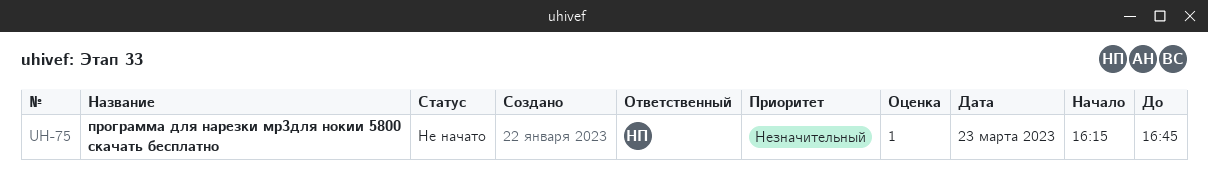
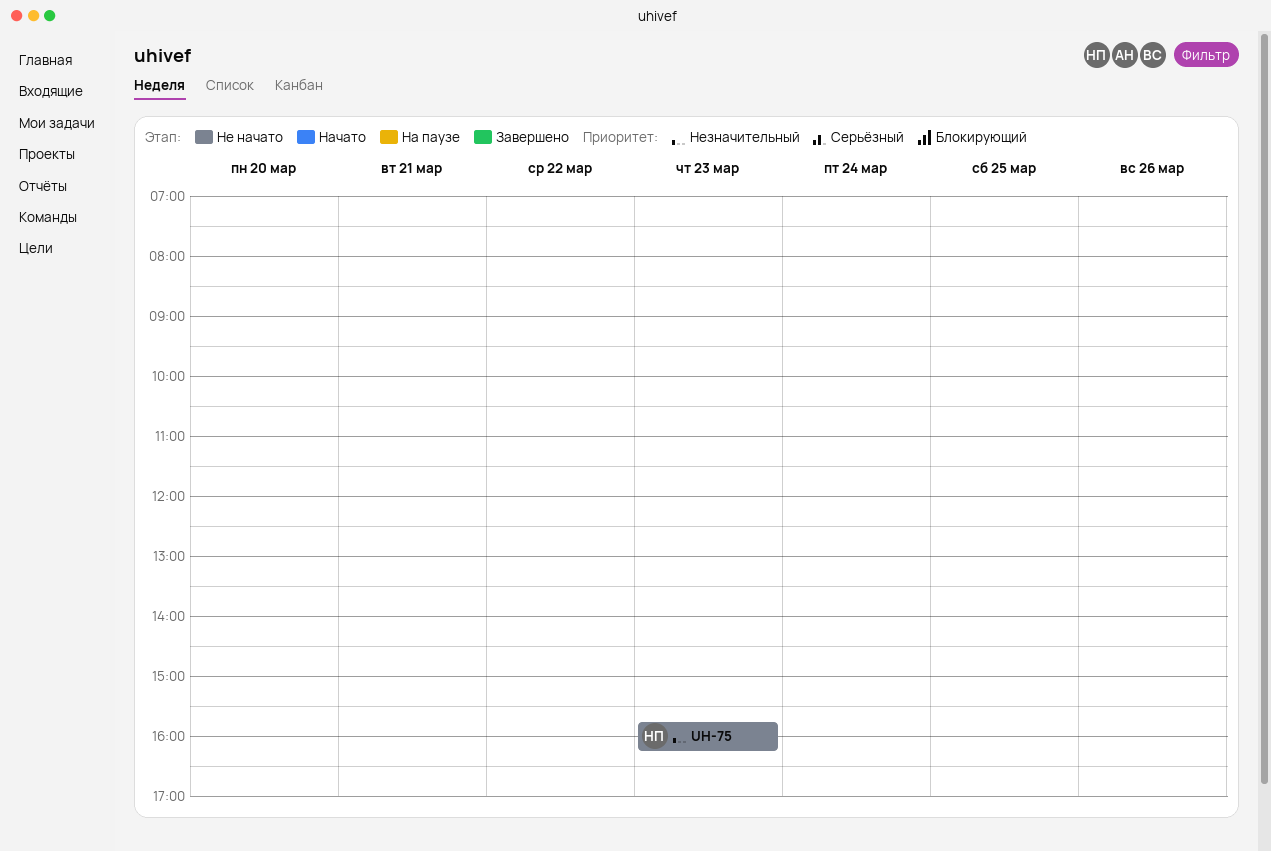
UH-75, begins: 16:15 -> 15:45
UH-75, ends: 16:45 -> 16:15

